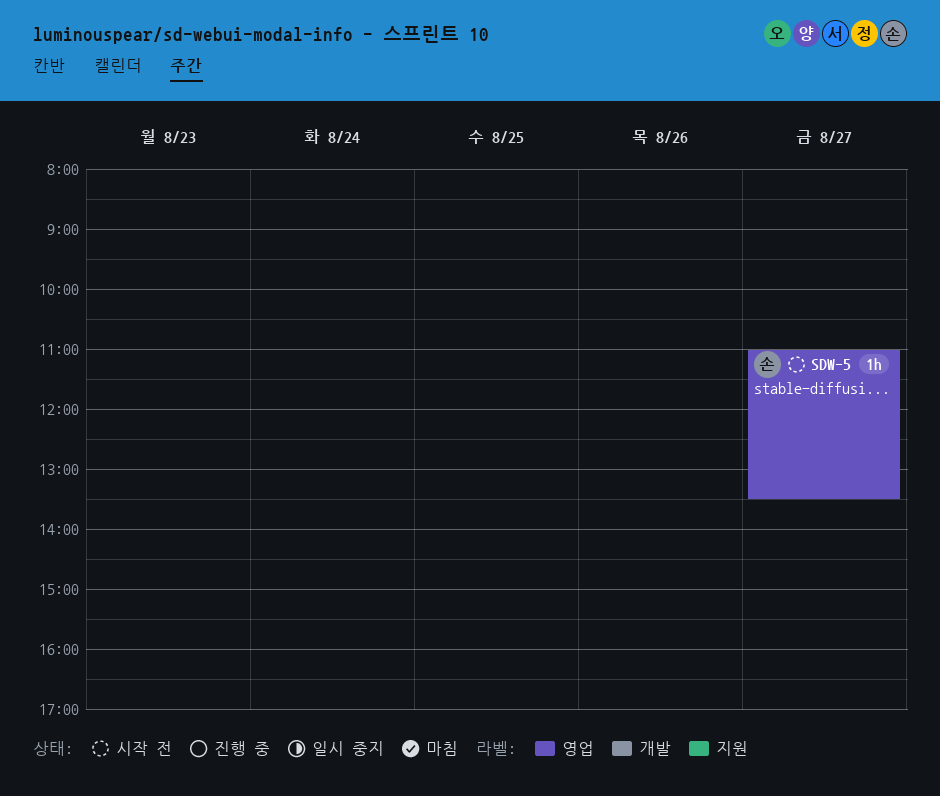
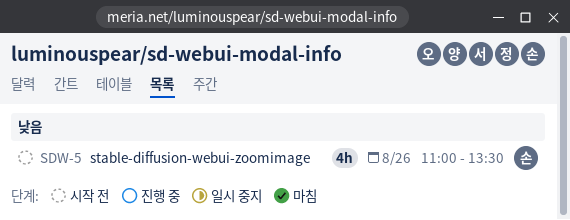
SDW-5, estimate: 1h -> 4h
SDW-5, day: Aug 27 -> Aug 26

